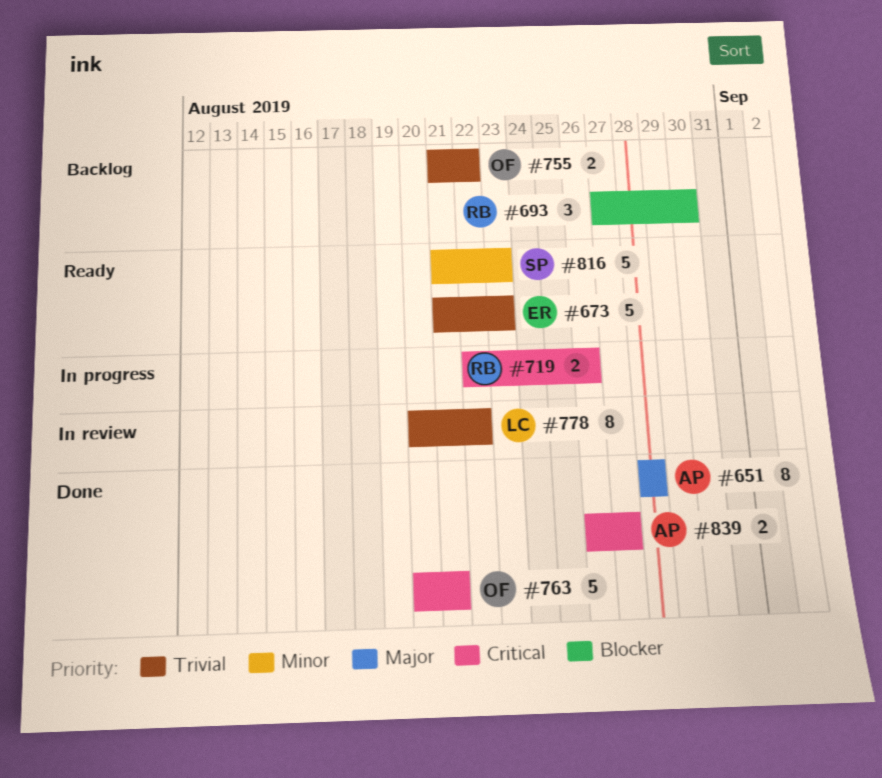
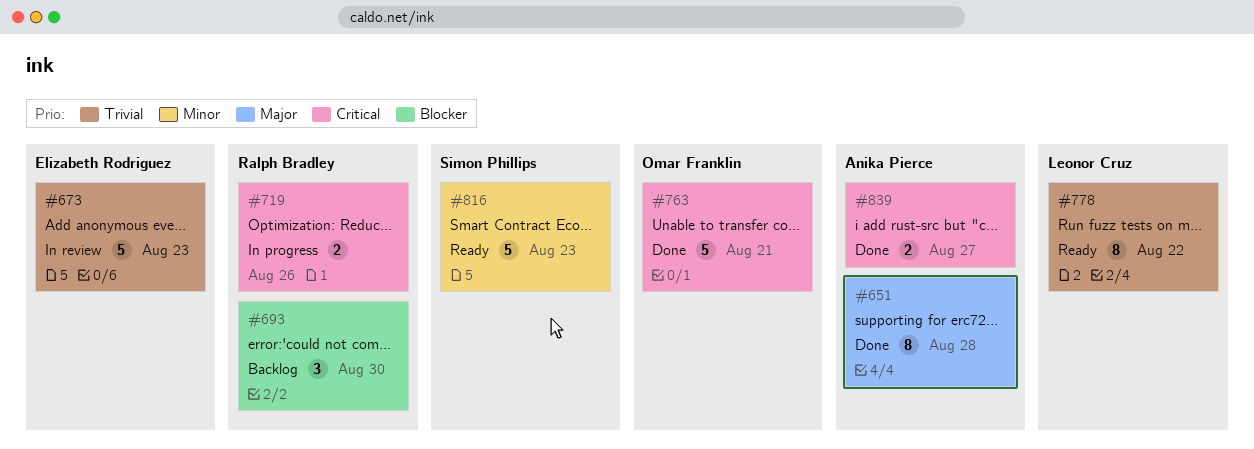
#673, status: Ready -> In review
#755: present -> none
#778, status: In review -> Ready

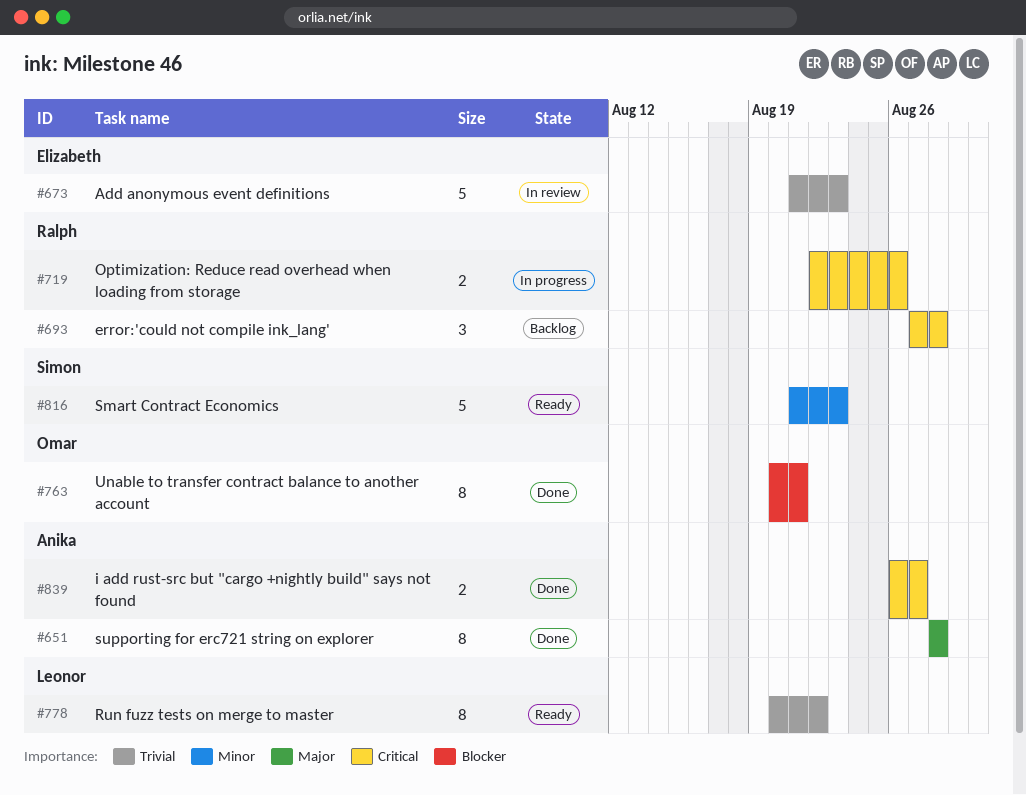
#693, priority: Blocker -> Critical
#693, due: Aug 30 -> Aug 28
#763, priority: Critical -> Blocker
#763, estimate: 5 -> 8

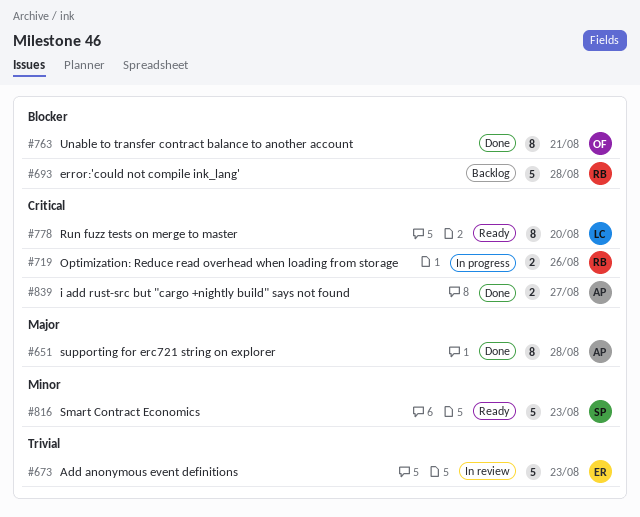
#693, priority: Critical -> Blocker
#693, estimate: 3 -> 5
#778, priority: Trivial -> Critical
#778, due: Aug 22 -> Aug 20

